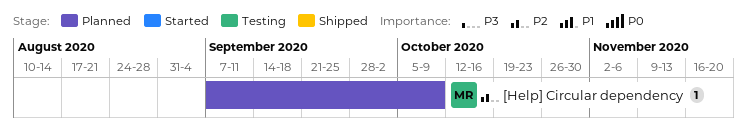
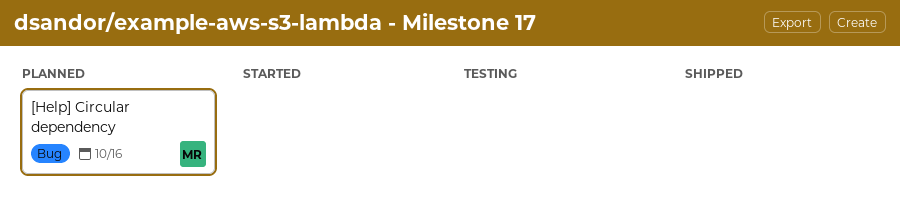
[Help] Circular dependency, due: Oct 9 -> Oct 16

